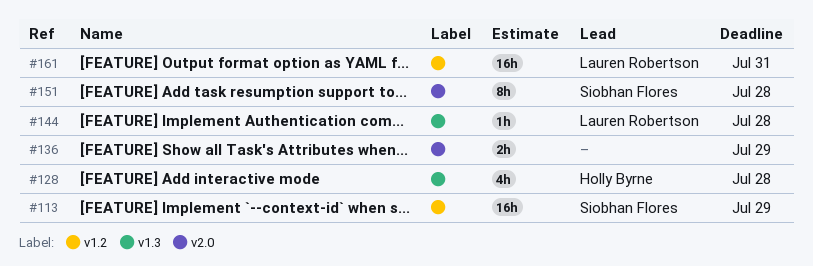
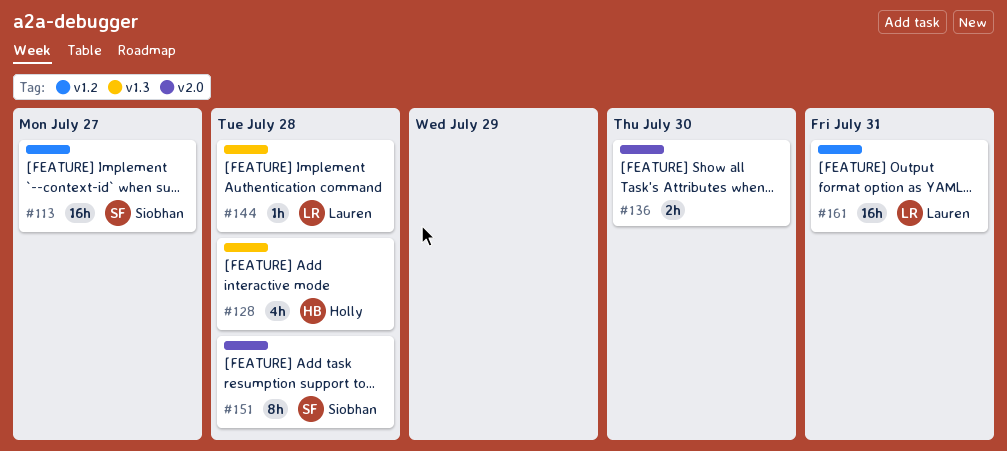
#113, due: Jul 29 -> Jul 27
#136, due: Jul 29 -> Jul 30

